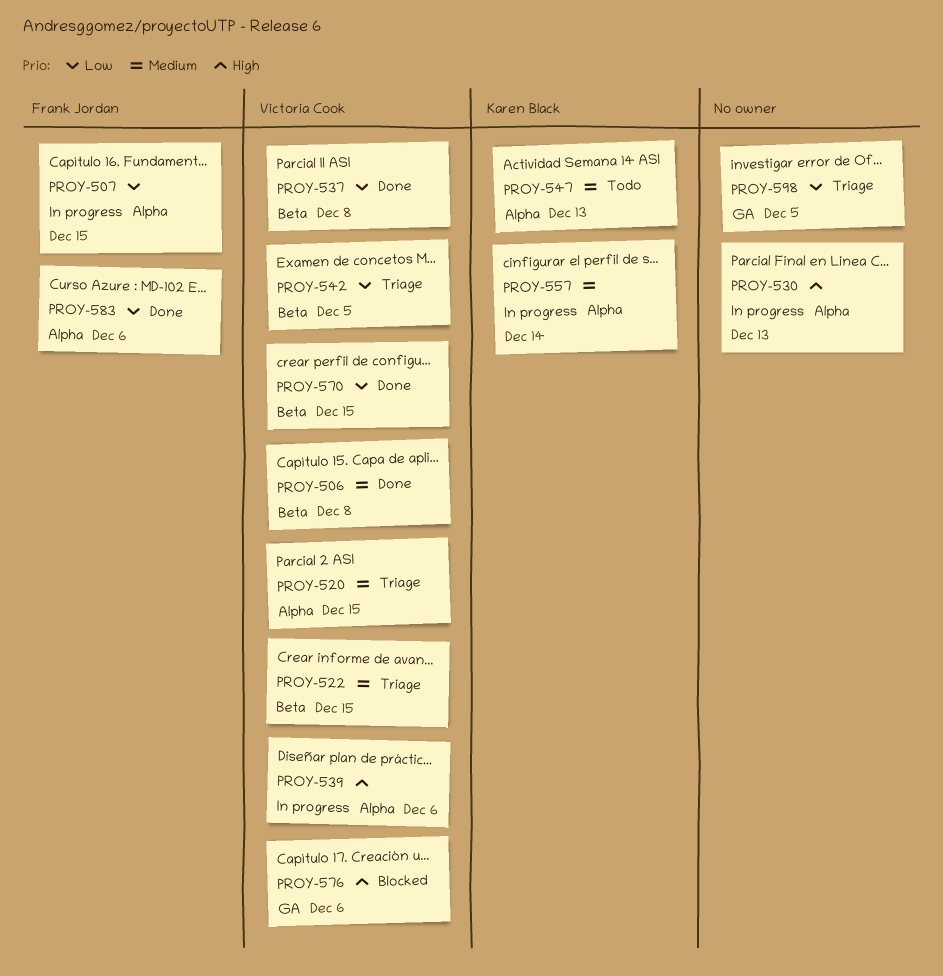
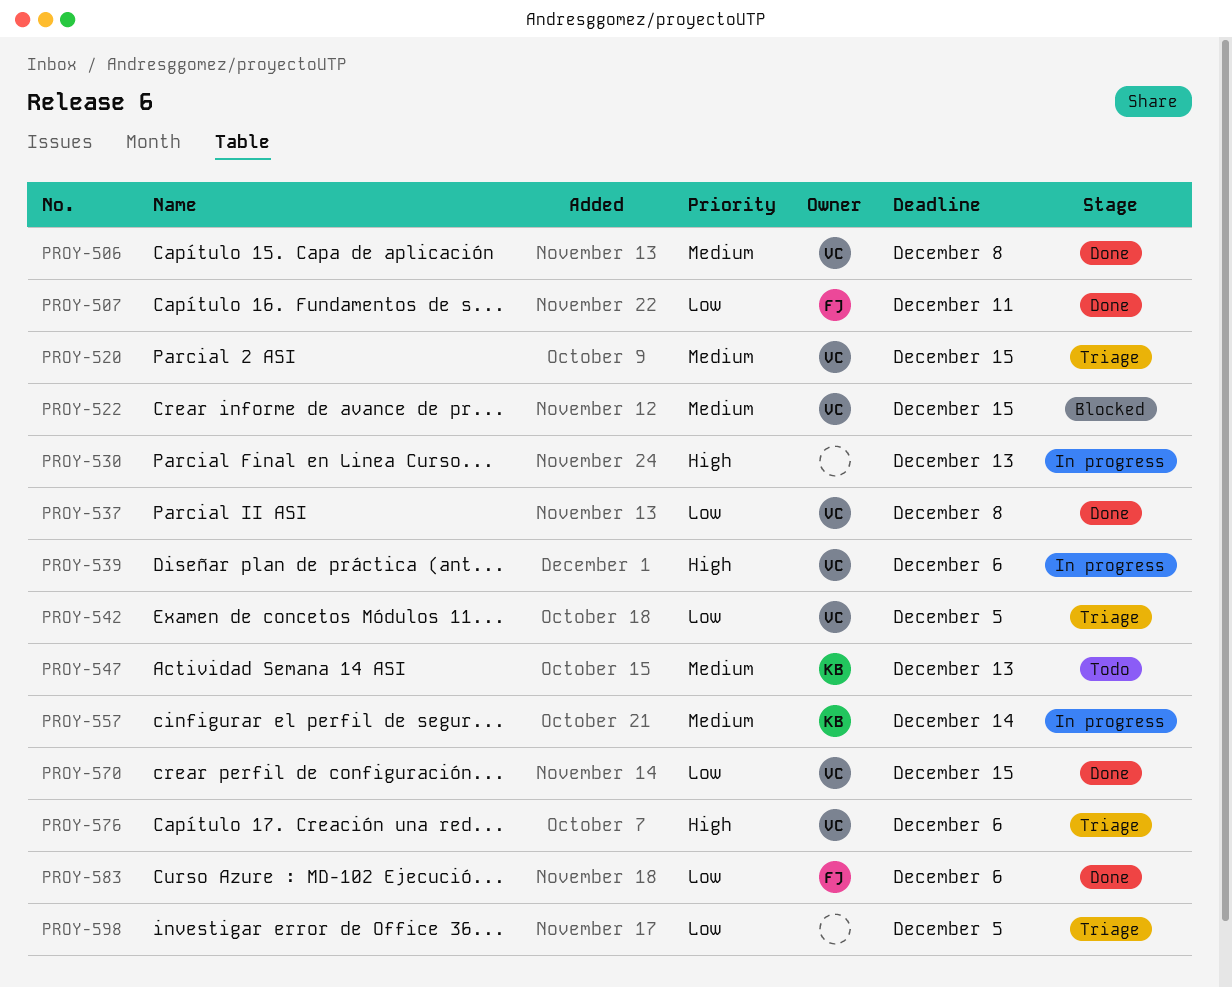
PROY-507, status: In progress -> Done
PROY-507, due: Dec 15 -> Dec 11
PROY-522, status: Triage -> Blocked
PROY-576, status: Blocked -> Triage

